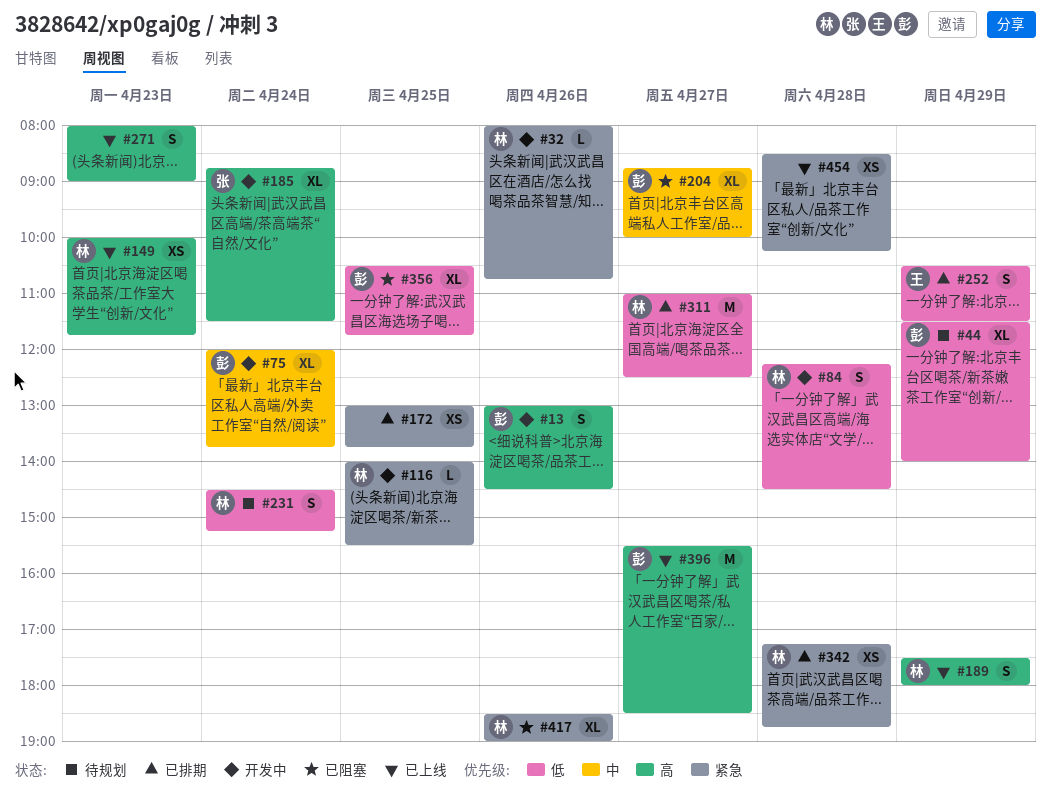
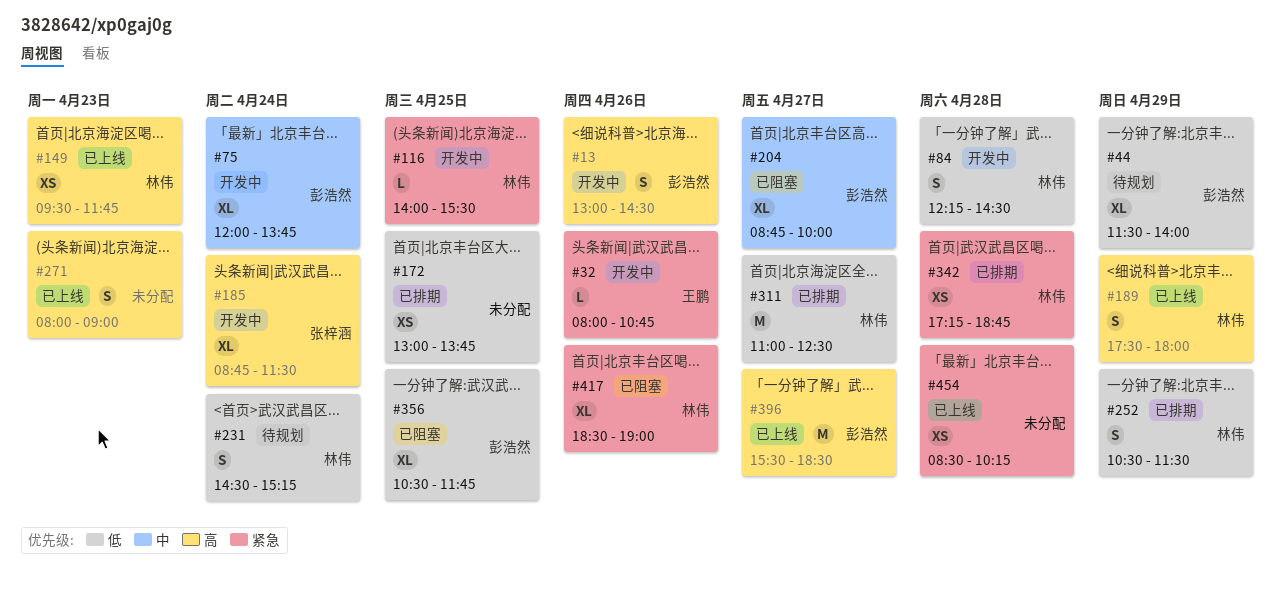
#32, owner: 林伟 -> 王鹏
#149, begins: 10:00 -> 09:30
#172, priority: 紧急 -> 低
#252, owner: 王鹏 -> 林伟

